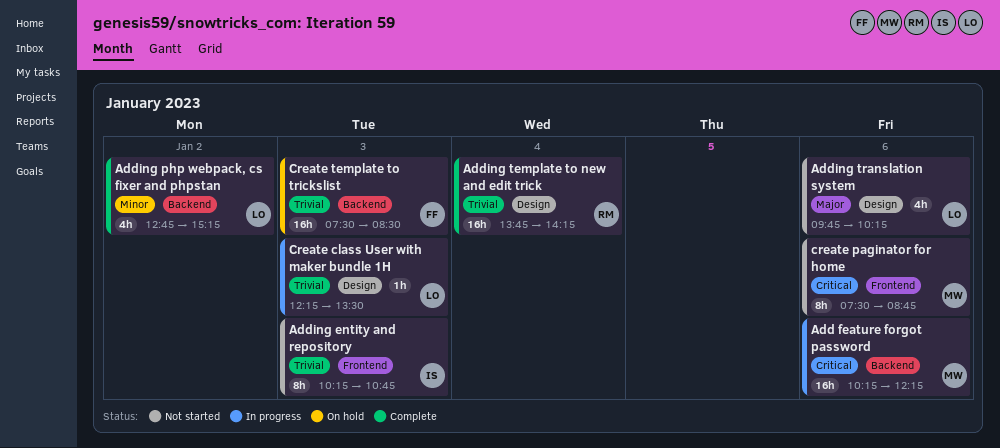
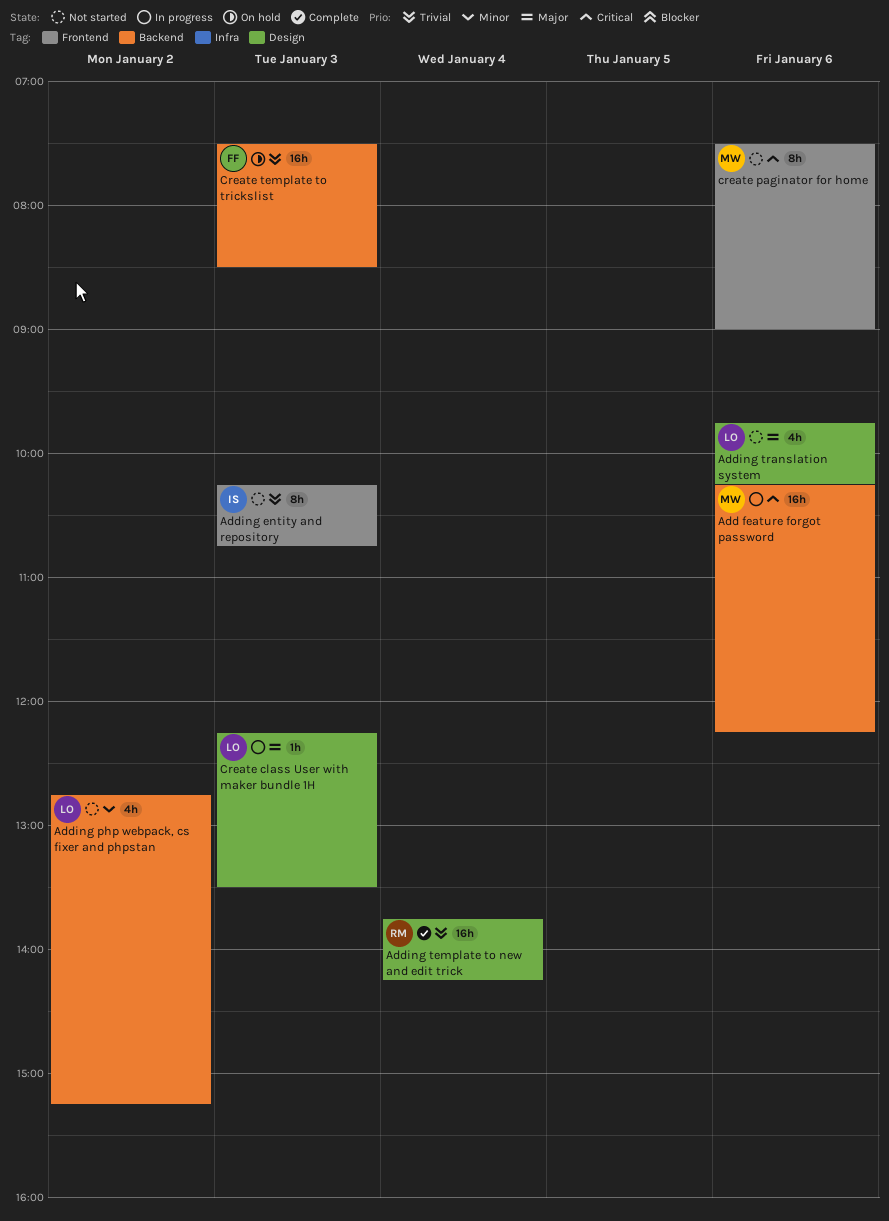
Adding php webpack, cs fixer and phpstan, status: Complete -> Not started
Create class User with maker bundle 1H, priority: Trivial -> Major
create paginator for home, ends: 08:45 -> 09:00

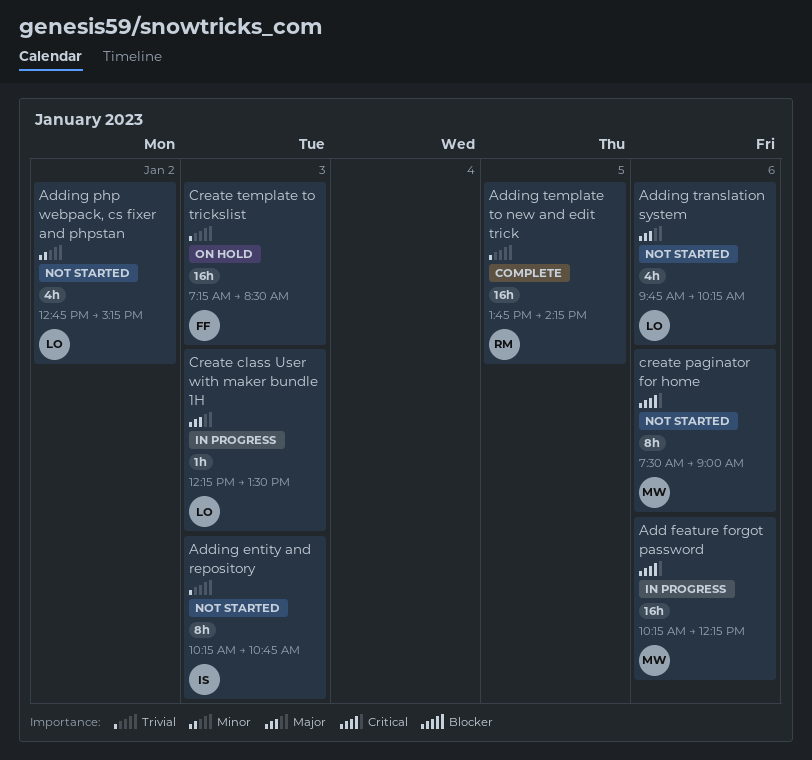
Adding template to new and edit trick, day: Jan 4 -> Jan 5
Create template to trickslist, begins: 07:30 -> 07:15

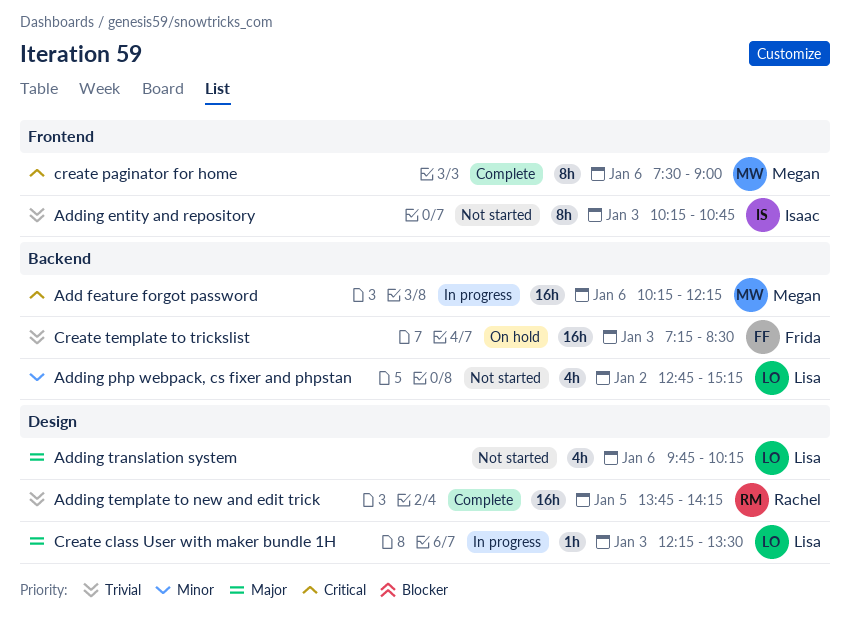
create paginator for home, status: Not started -> Complete

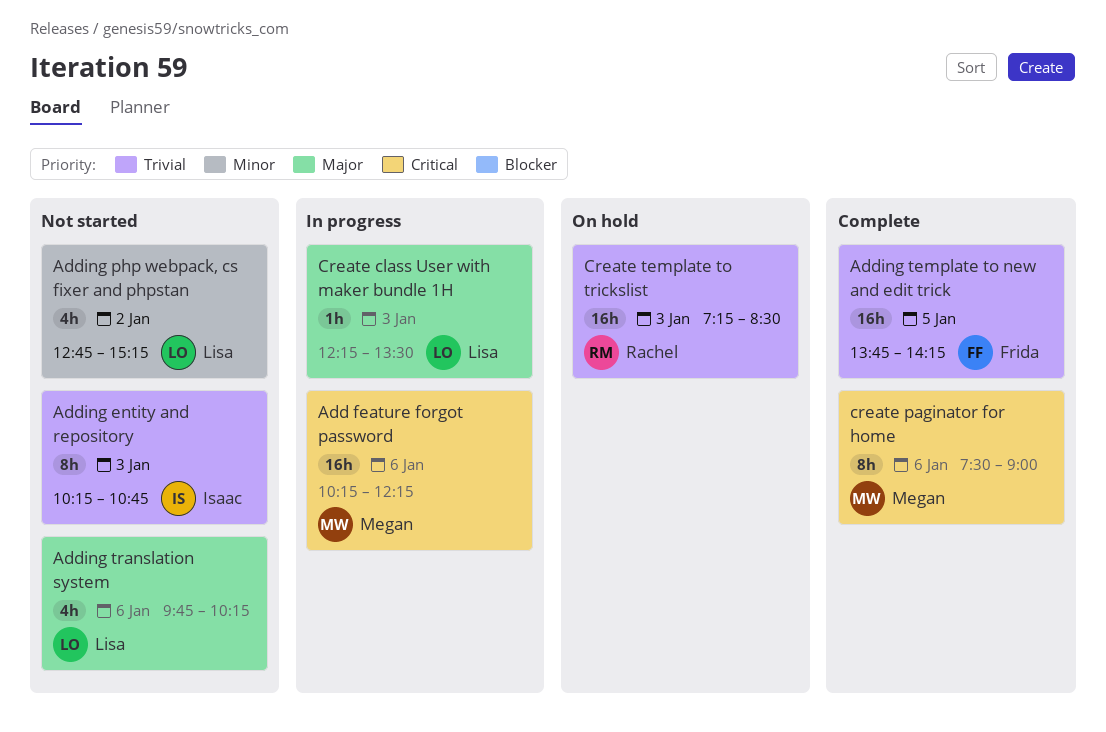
Adding template to new and edit trick, owner: Rachel -> Frida
Create template to trickslist, owner: Frida -> Rachel

